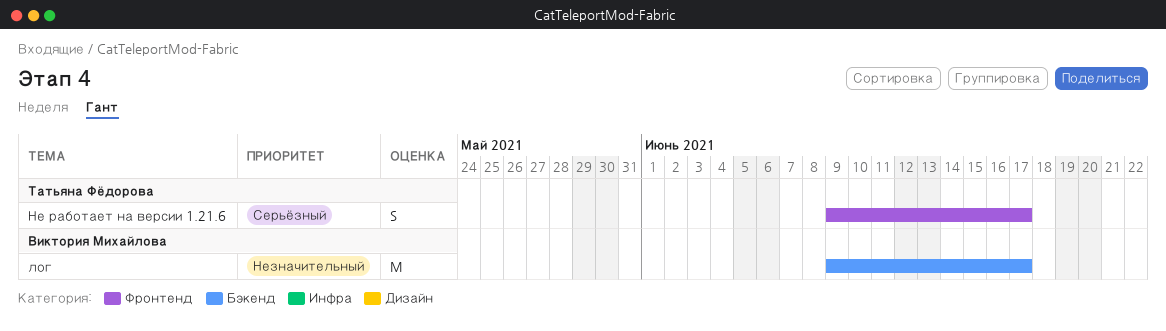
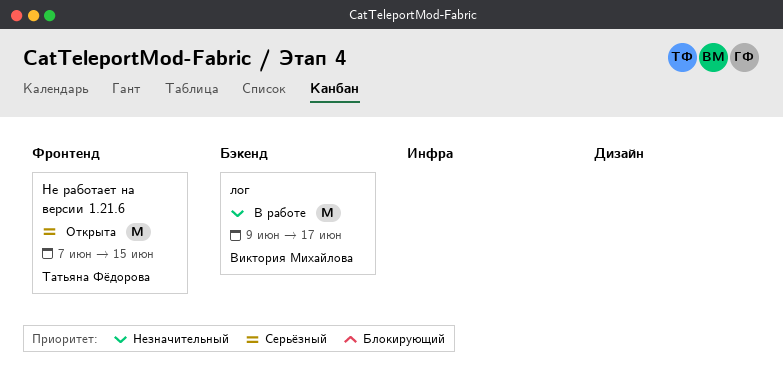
Не работает на версии 1.21.6, estimate: S -> M
Не работает на версии 1.21.6, start: Jun 9 -> Jun 7
Не работает на версии 1.21.6, due: Jun 17 -> Jun 15

